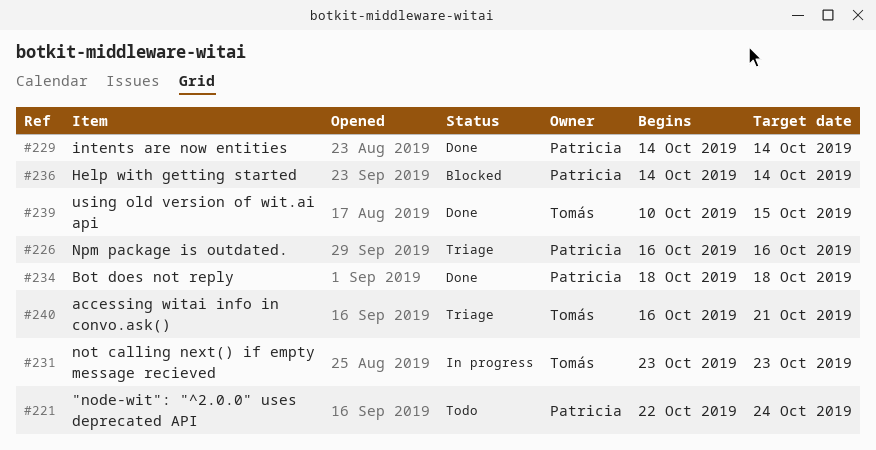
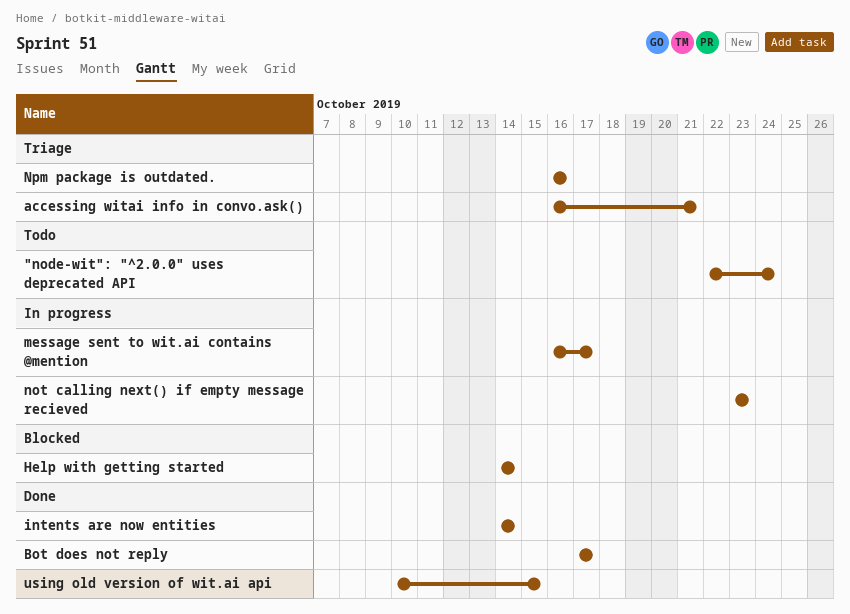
Bot does not reply, start: Oct 18 -> Oct 17
Bot does not reply, due: Oct 18 -> Oct 17
message sent to wit.ai contains @mention: none -> present

